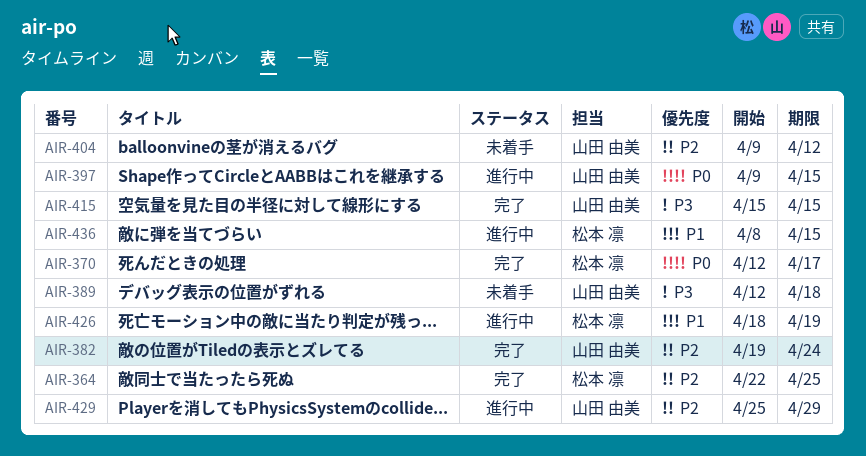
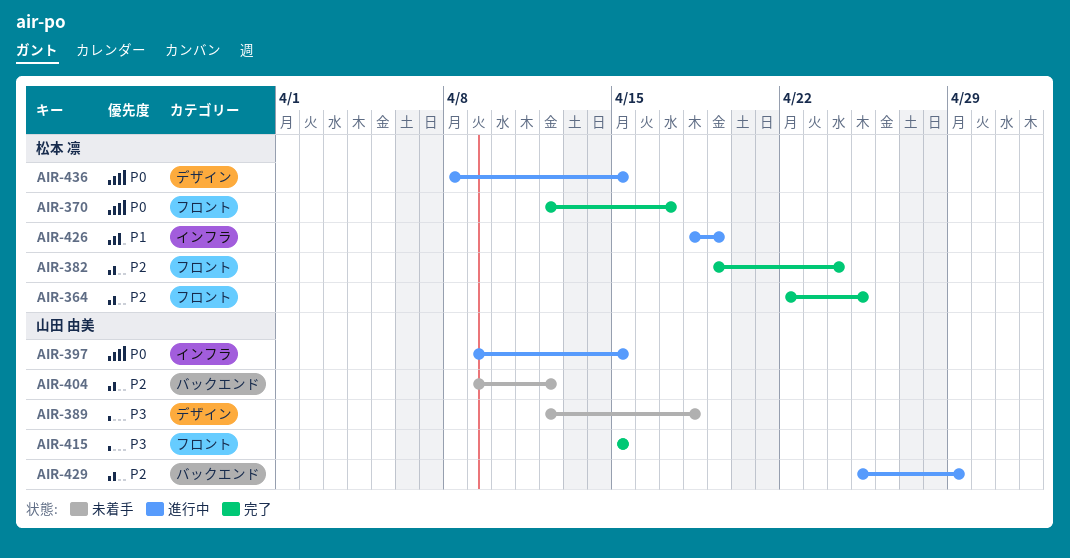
AIR-382, owner: 山田 由美 -> 松本 凛
AIR-436, priority: P1 -> P0

